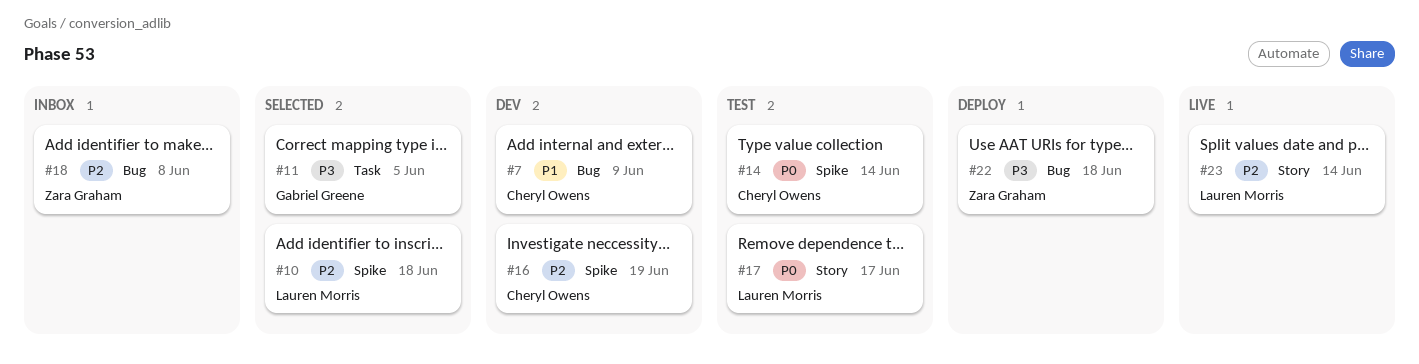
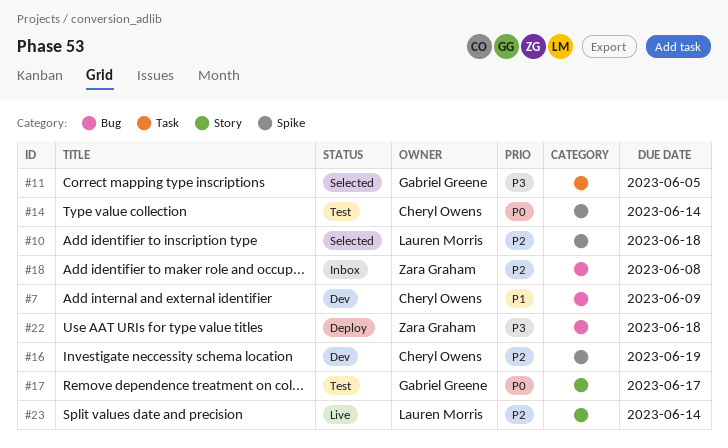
#17, owner: Lauren Morris -> Gabriel Greene

